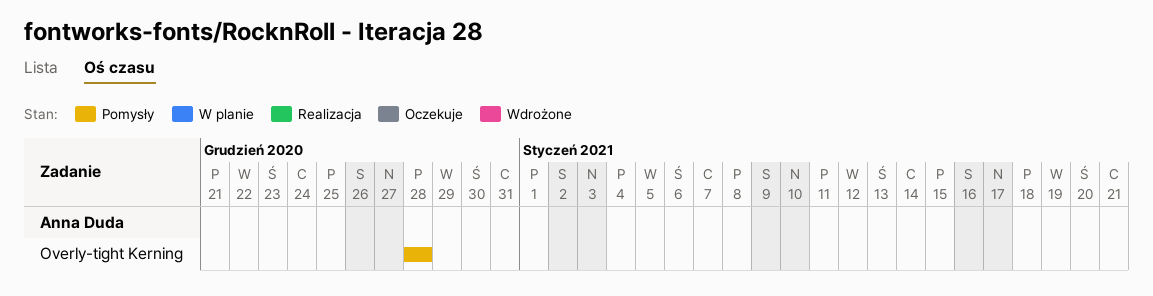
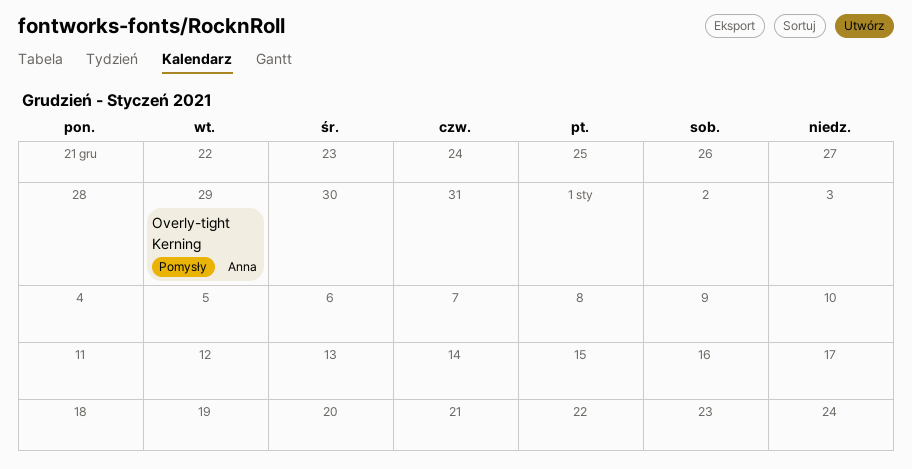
Overly-tight Kerning, due: Dec 28 -> Dec 29

